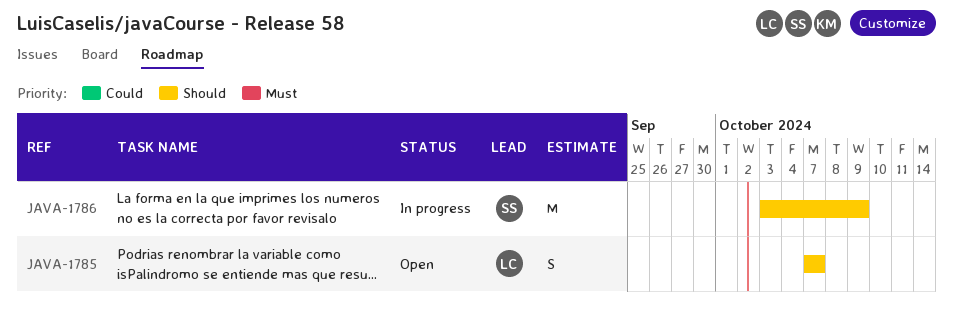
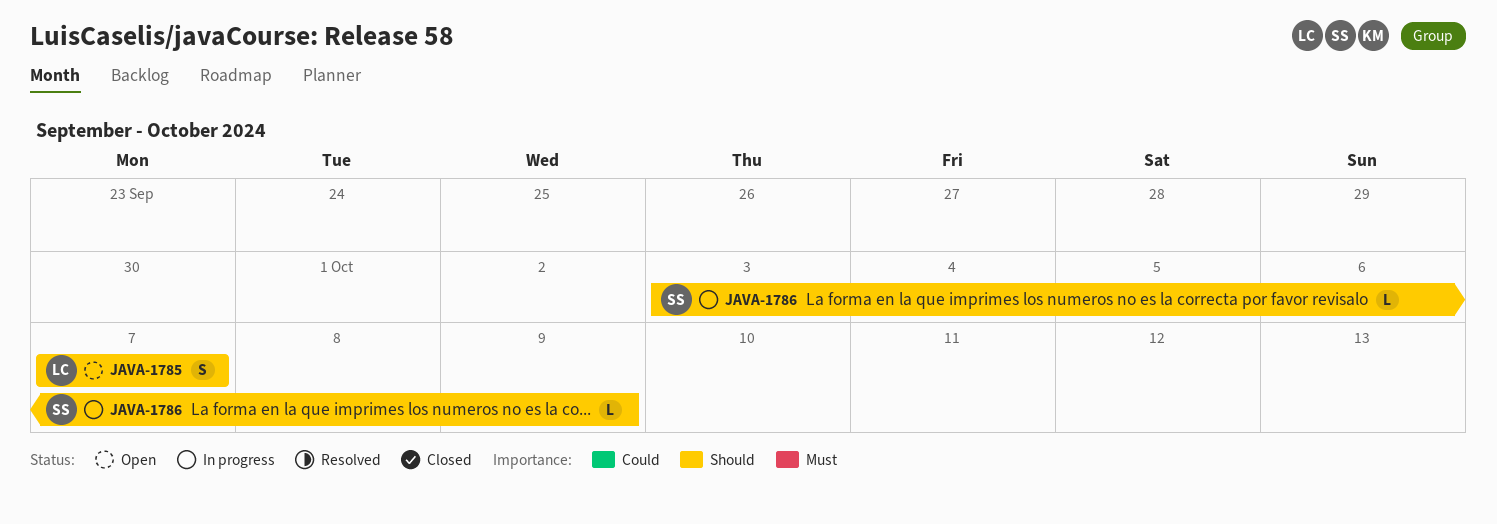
JAVA-1786, estimate: M -> L

